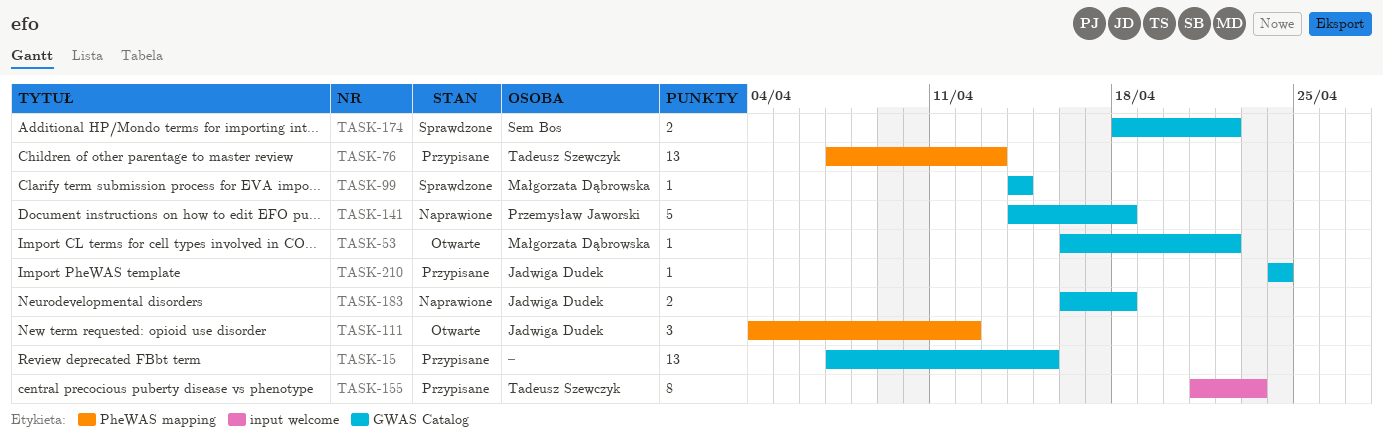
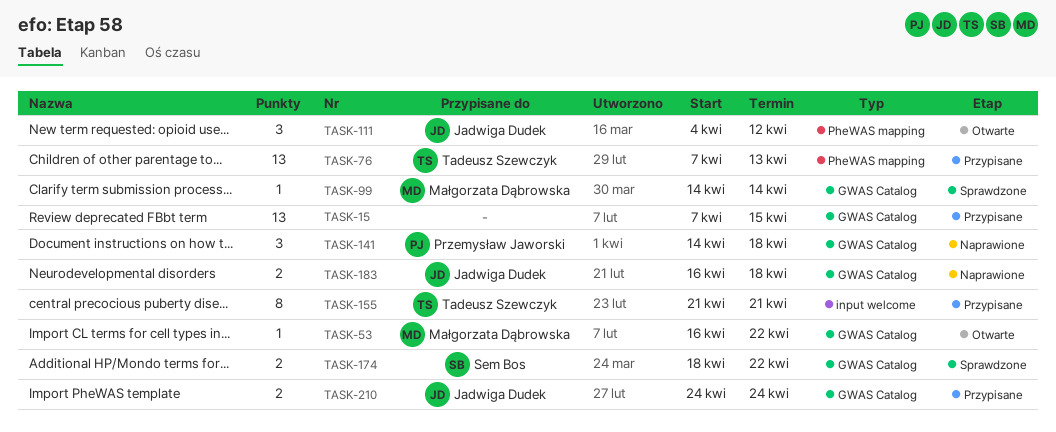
TASK-141, estimate: 5 -> 3
TASK-155, due: Apr 23 -> Apr 21
TASK-210, estimate: 1 -> 2

